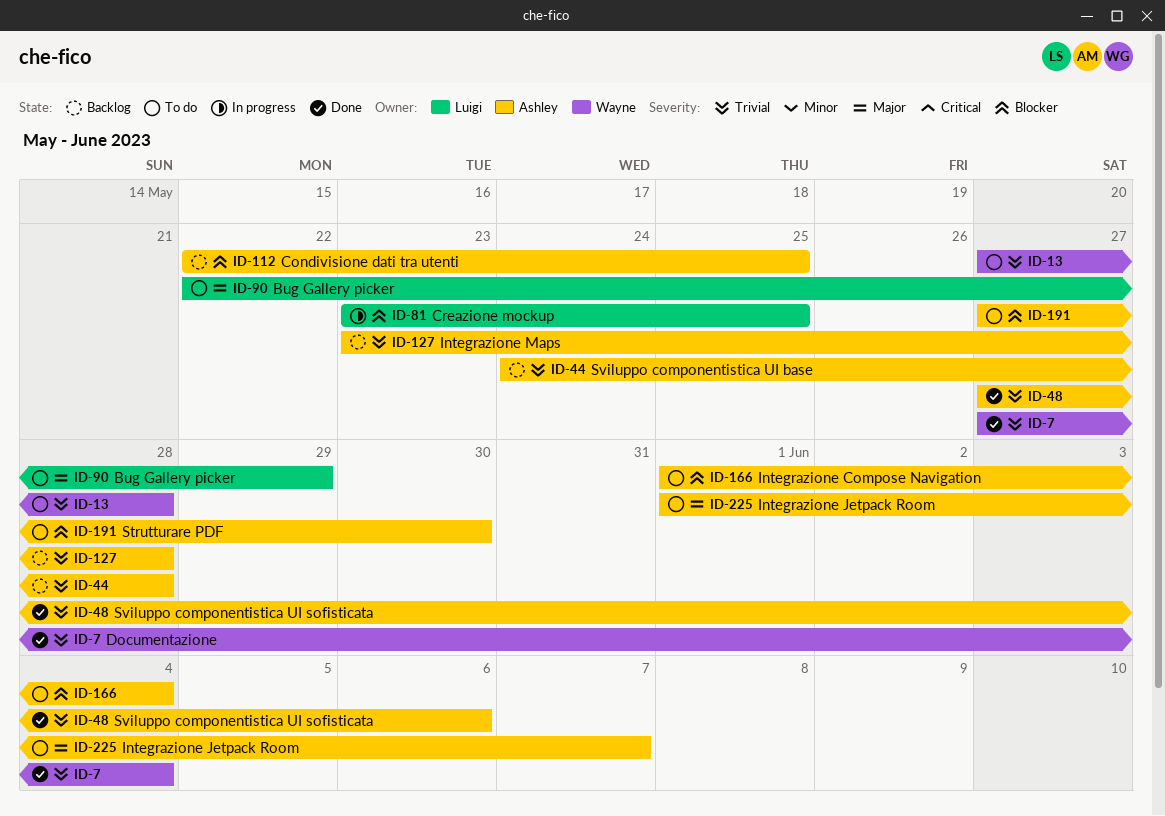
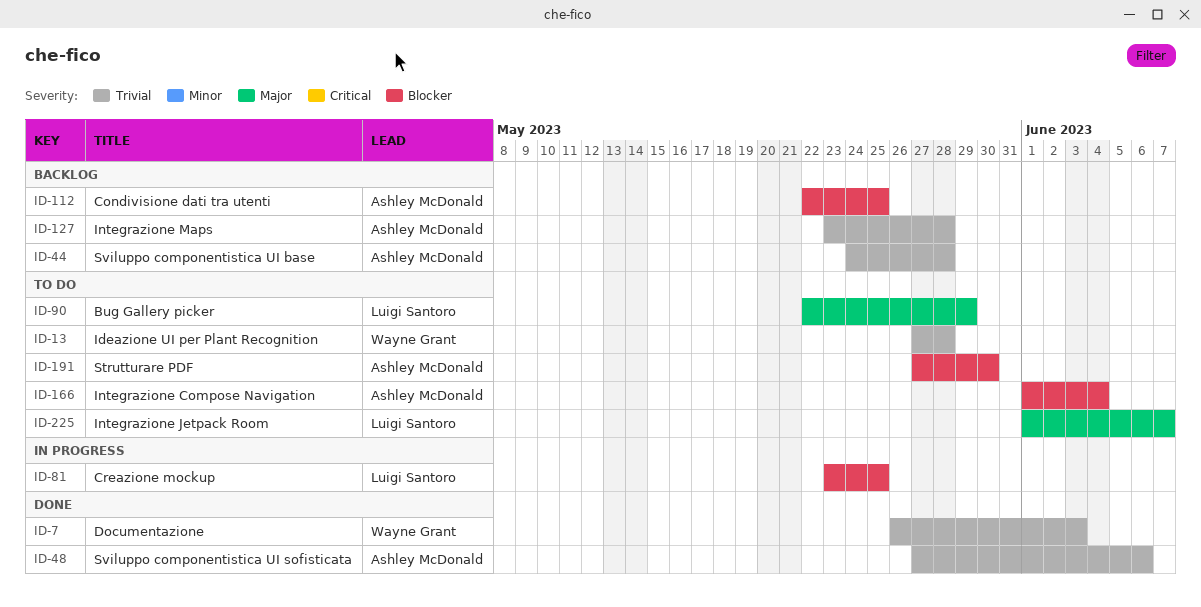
ID-7, start: May 27 -> May 26
ID-7, due: Jun 4 -> Jun 3
ID-225, owner: Ashley McDonald -> Luigi Santoro

